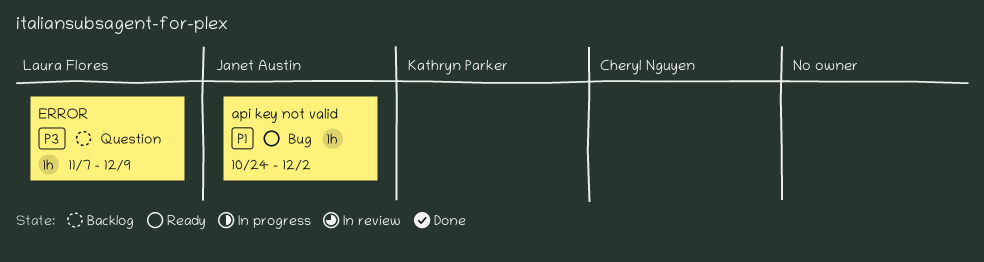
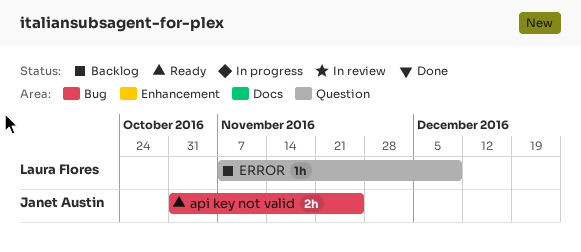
api key not valid, estimate: 1h -> 2h
api key not valid, start: Oct 24 -> Oct 31
api key not valid, due: Dec 2 -> Nov 25

